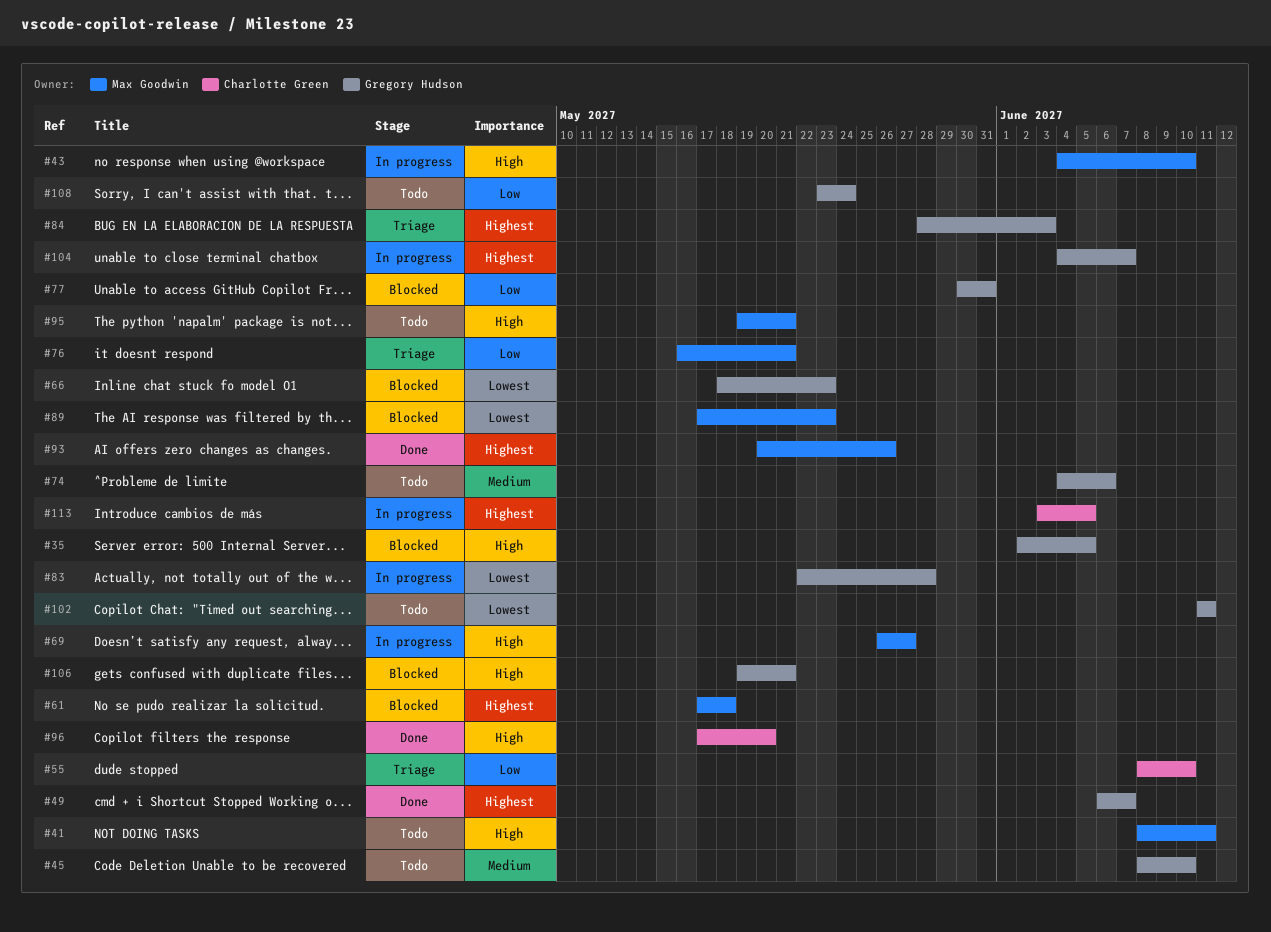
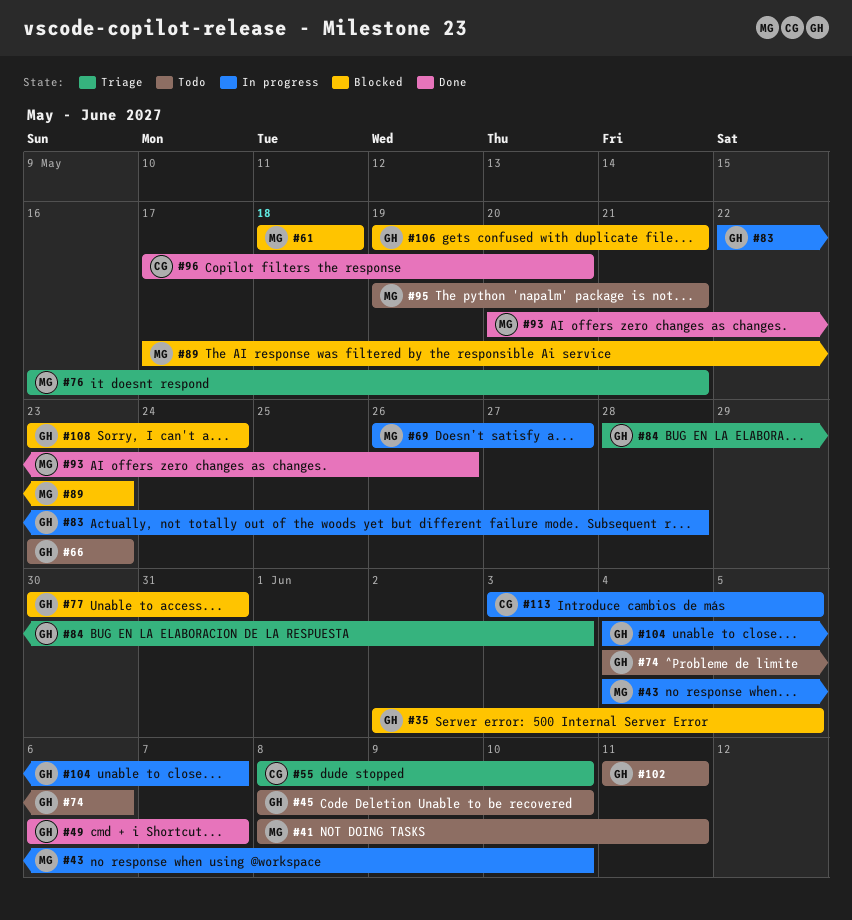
#61, start: May 17 -> May 18
#66, status: Blocked -> Todo
#66, start: May 18 -> May 23
#108, status: Todo -> Blocked

